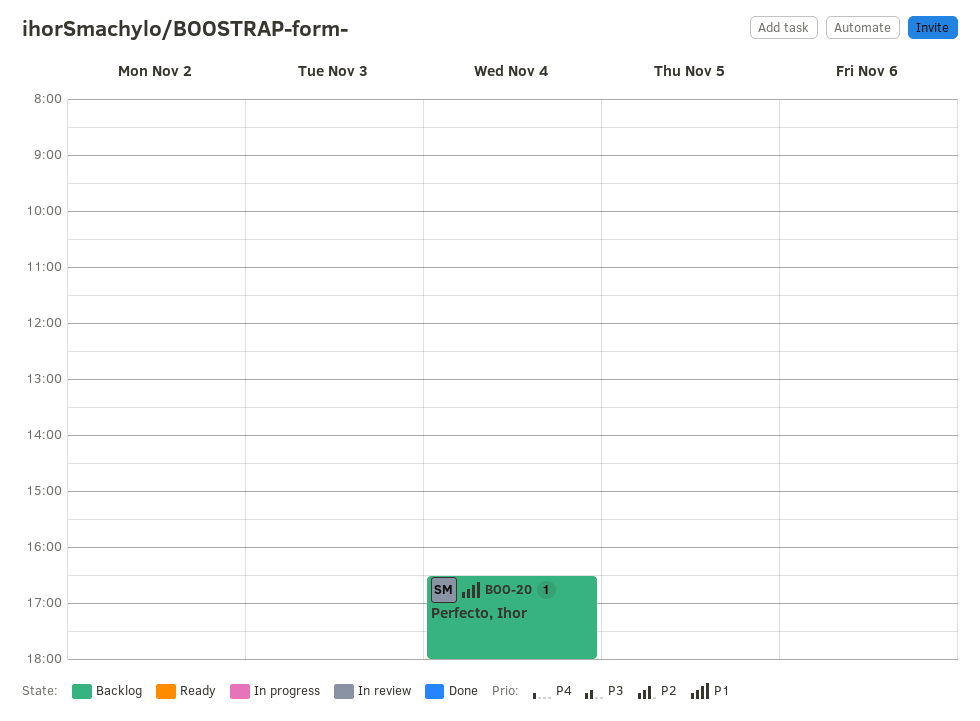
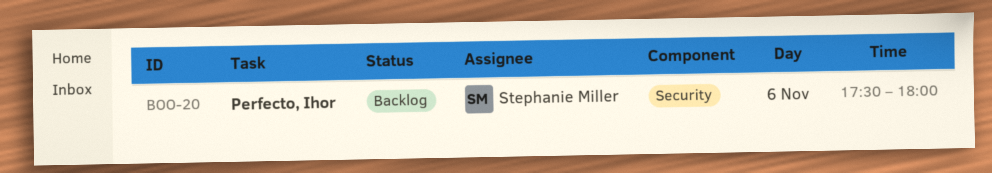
BOO-20, day: Nov 4 -> Nov 6
BOO-20, begins: 16:30 -> 17:30

